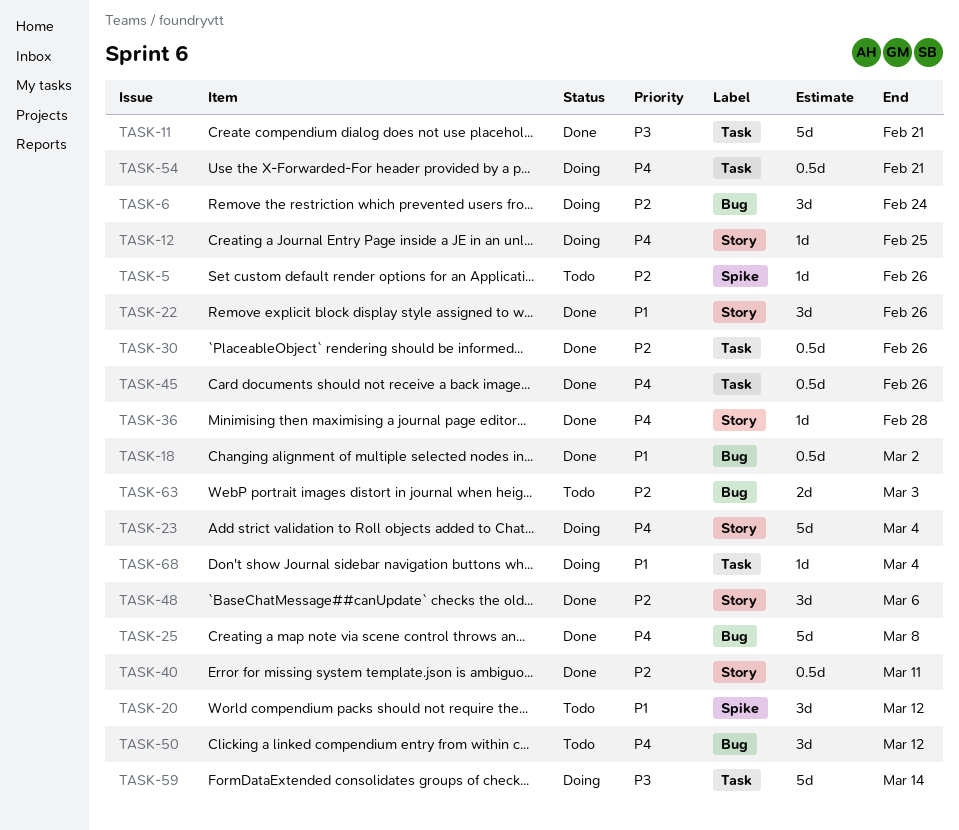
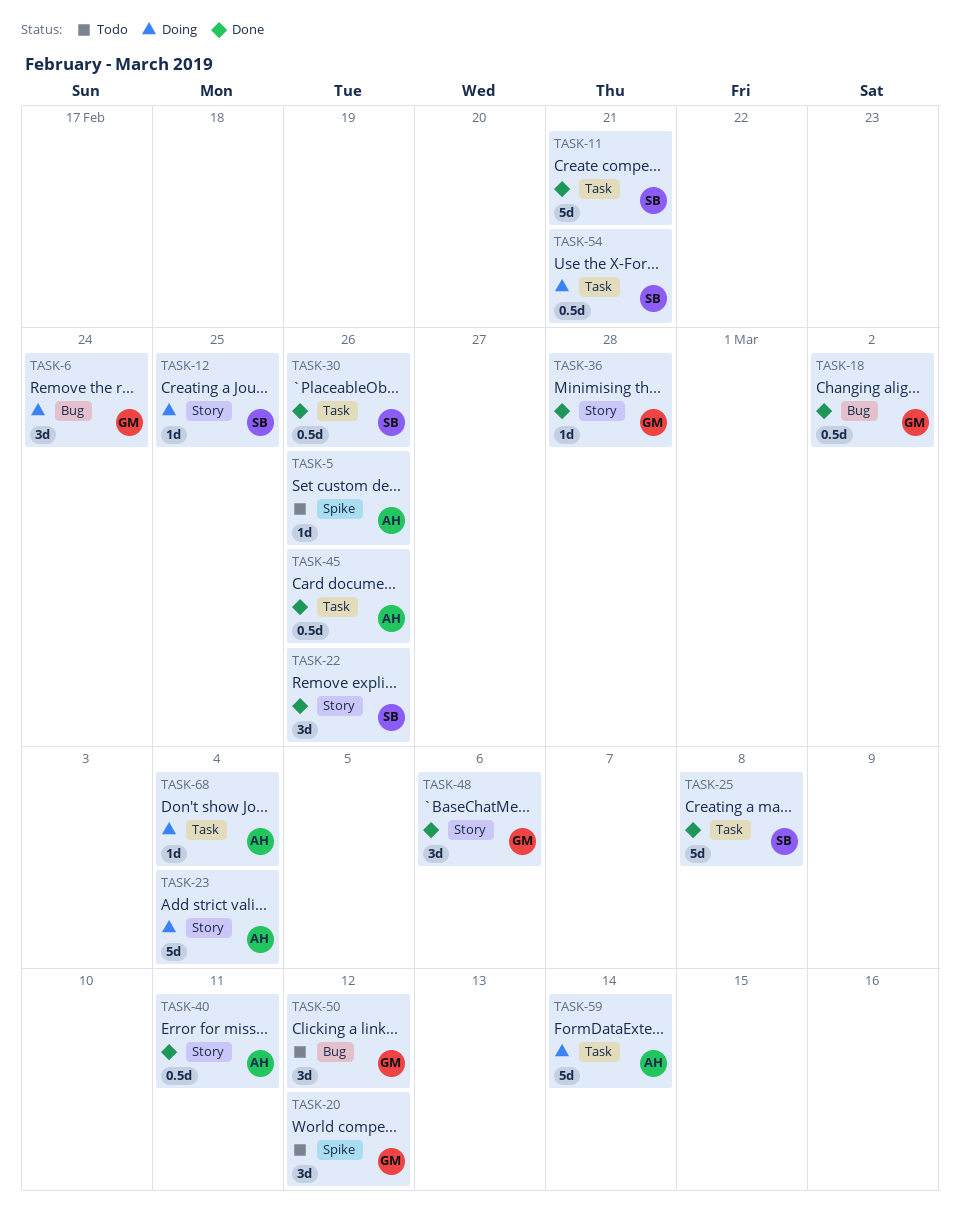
TASK-25, label: Bug -> Task
TASK-63: present -> none

